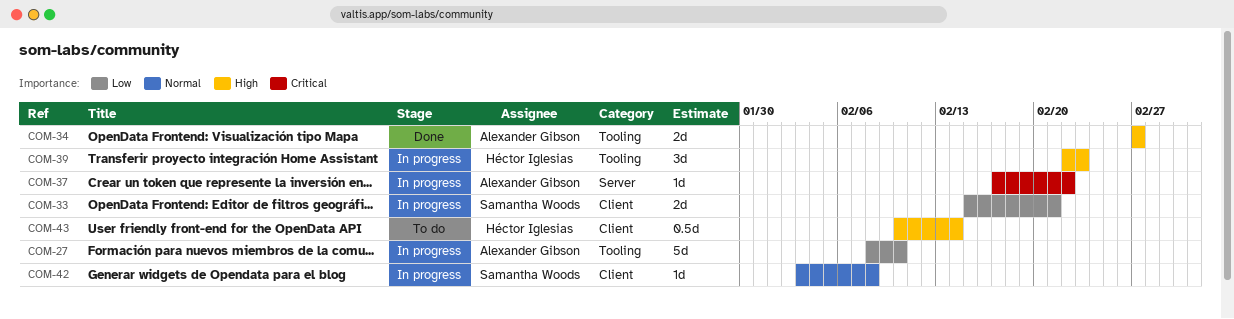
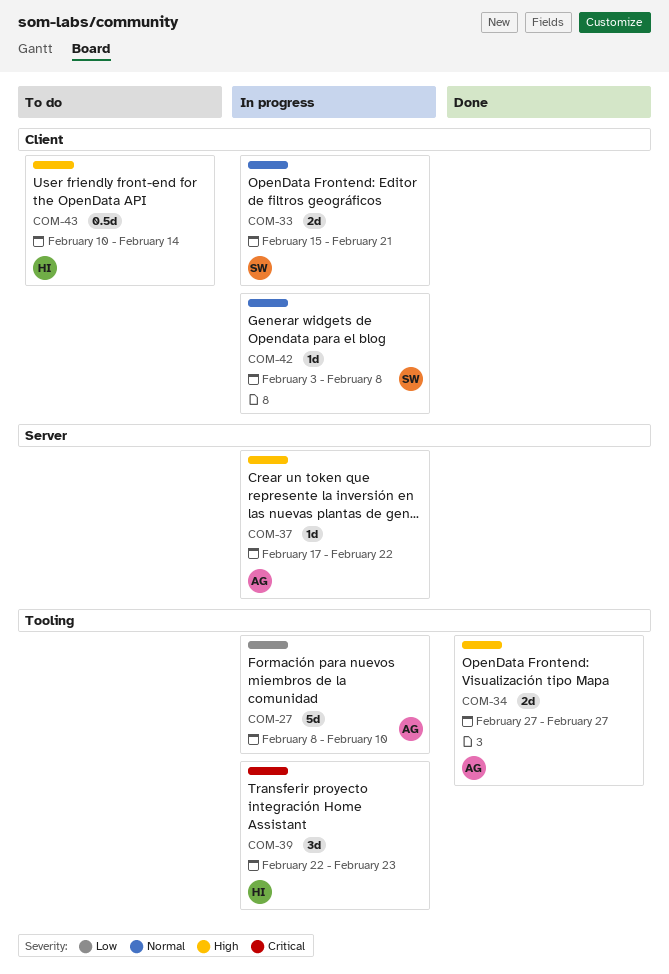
COM-33, priority: Low -> Normal
COM-37, priority: Critical -> High
COM-39, priority: High -> Critical

